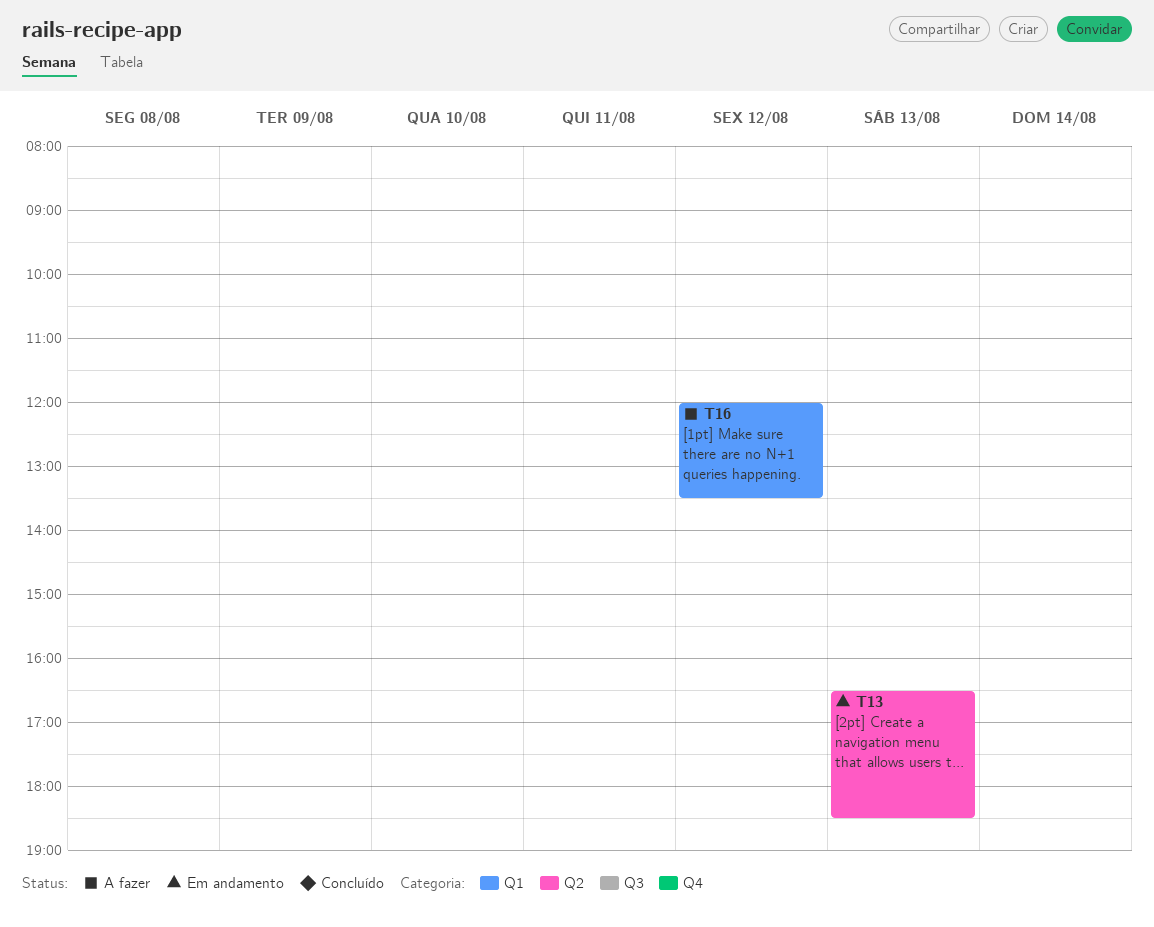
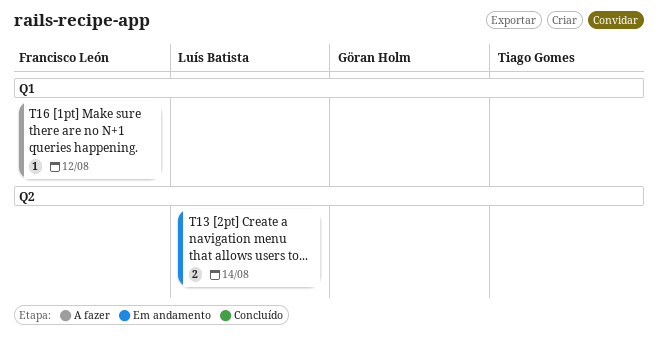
T13, day: Aug 13 -> Aug 14

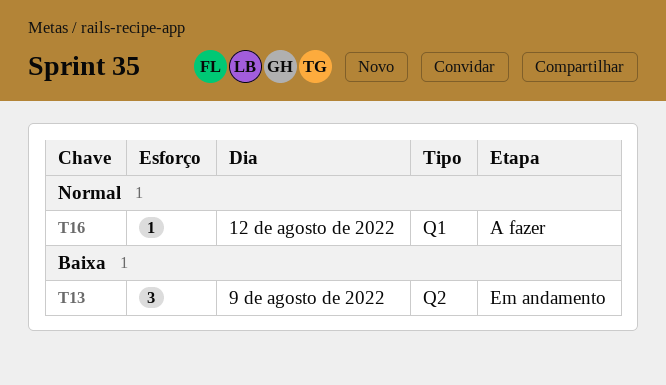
T13, estimate: 2 -> 3
T13, day: Aug 14 -> Aug 9

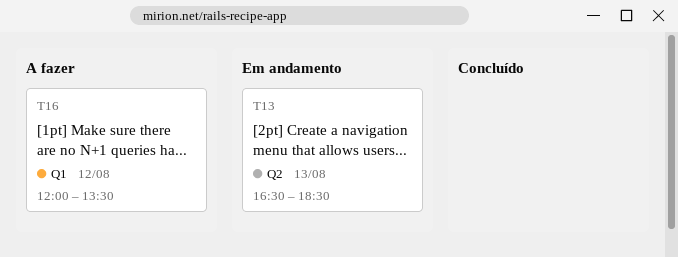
T13, day: Aug 9 -> Aug 13

